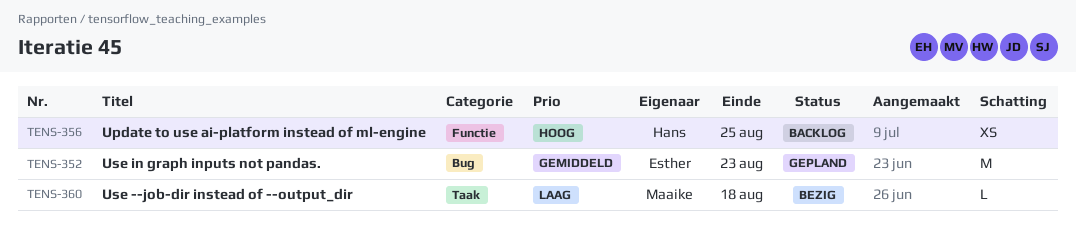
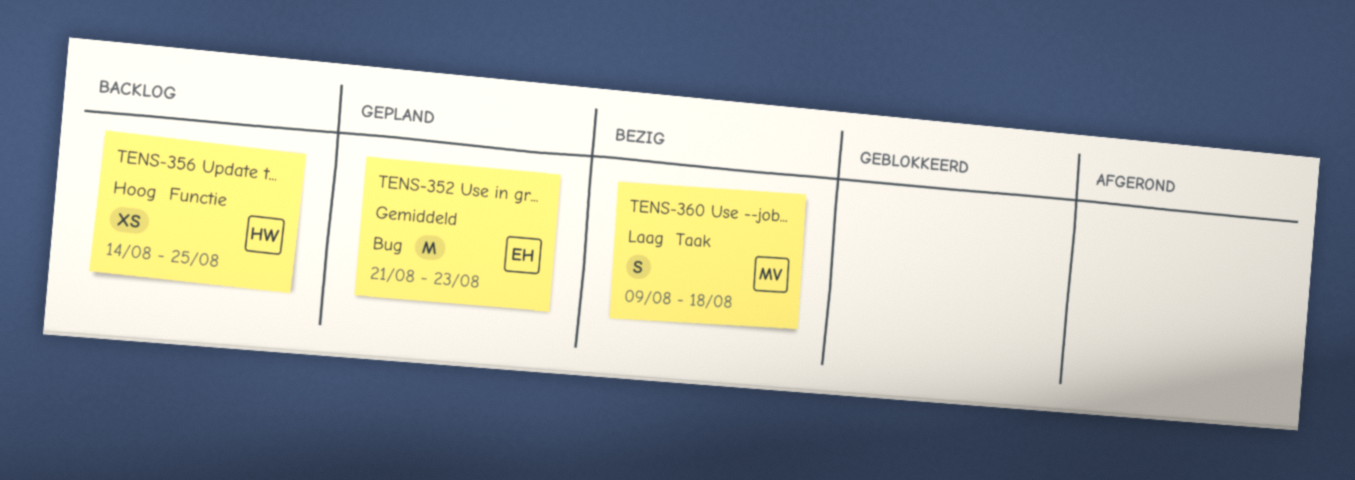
TENS-360, estimate: L -> S

